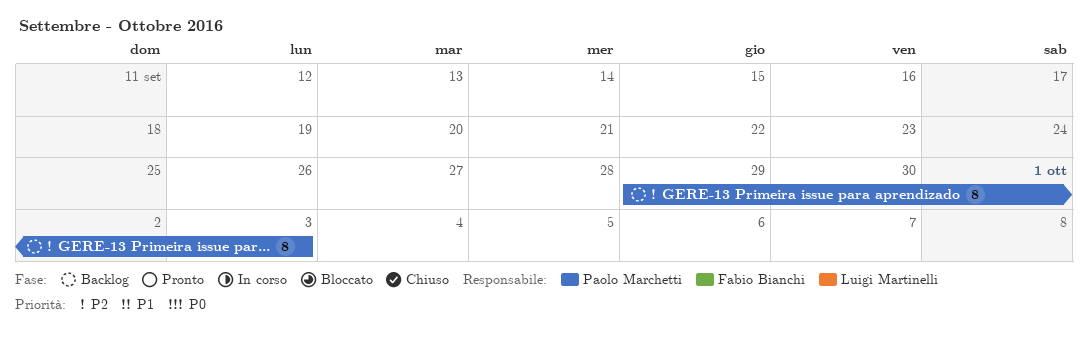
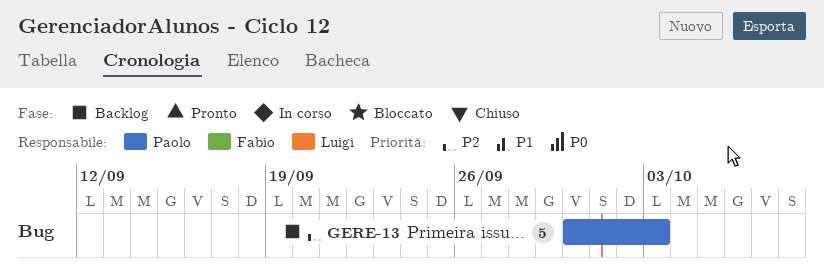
GERE-13, estimate: 8 -> 5
GERE-13, start: Sep 29 -> Sep 30

